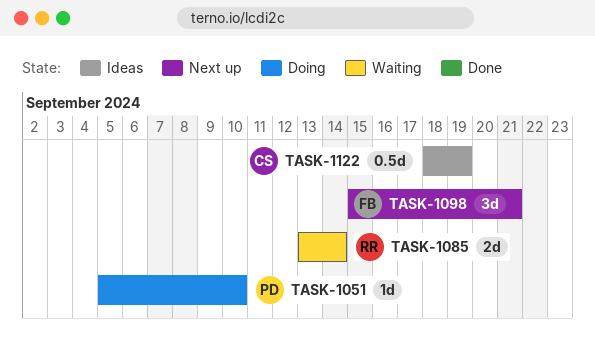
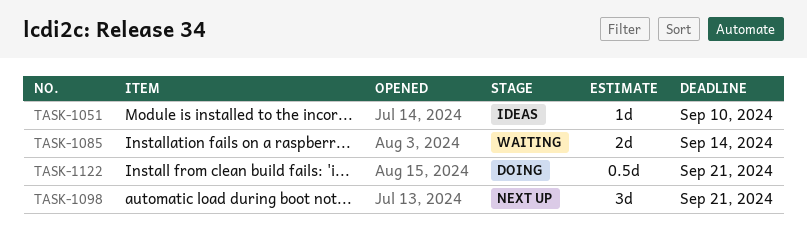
TASK-1051, status: Doing -> Ideas
TASK-1122, status: Ideas -> Doing
TASK-1122, due: Sep 19 -> Sep 21

